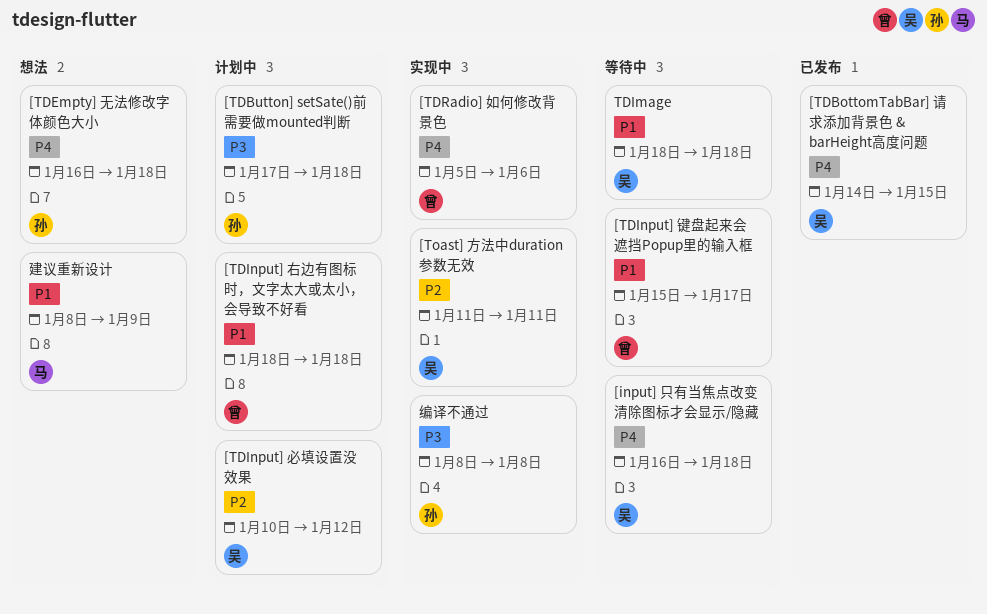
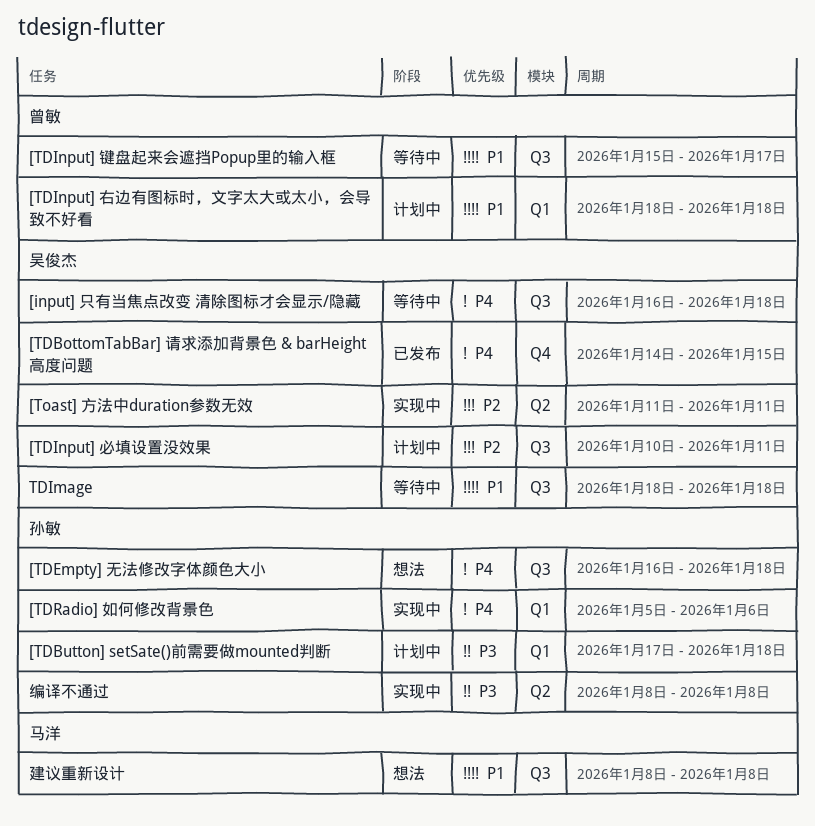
[TDInput] 必填设置没效果, due: Jan 12 -> Jan 11
[TDRadio] 如何修改背景色, owner: 曾敏 -> 孙敏
建议重新设计, due: Jan 9 -> Jan 8

